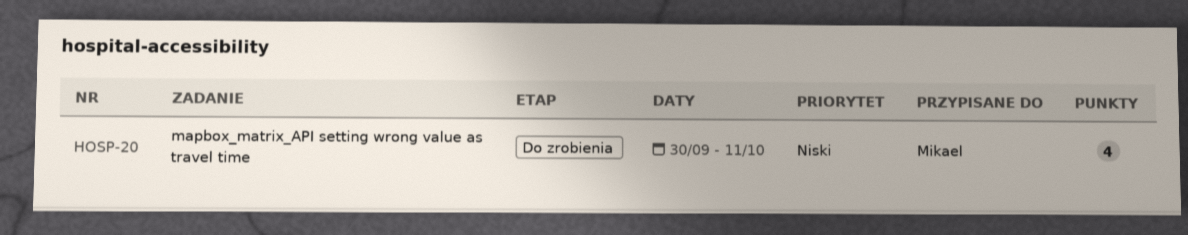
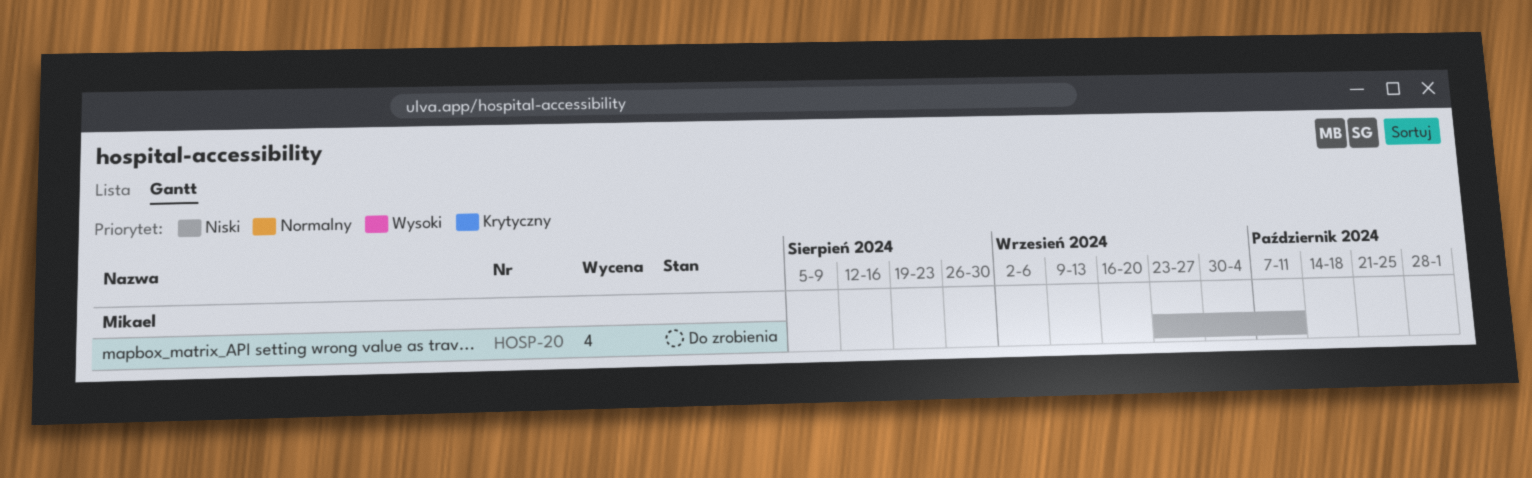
HOSP-20, start: Sep 30 -> Sep 23

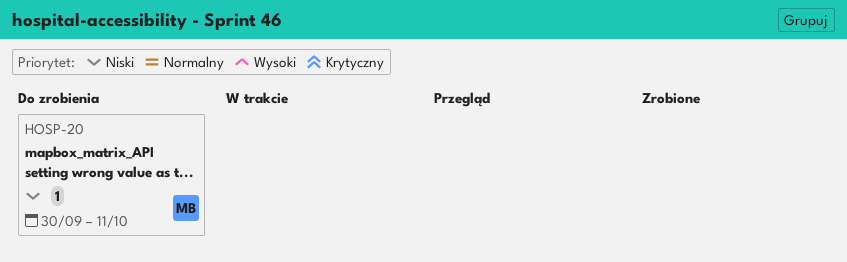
HOSP-20, estimate: 4 -> 1
HOSP-20, start: Sep 23 -> Sep 30

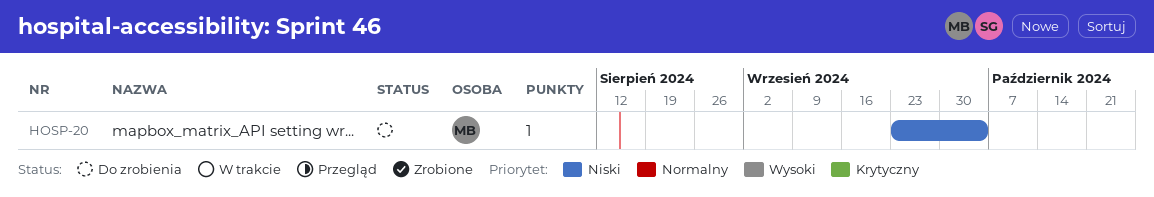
HOSP-20, start: Sep 30 -> Sep 23
HOSP-20, due: Oct 11 -> Oct 4

